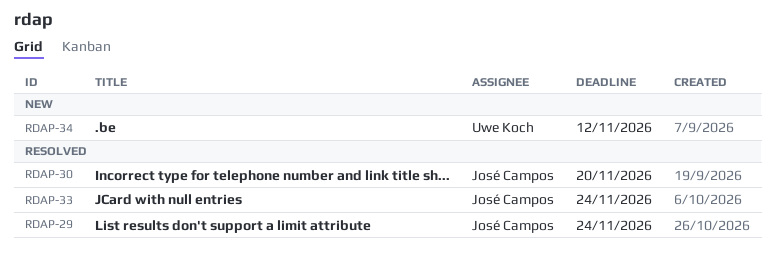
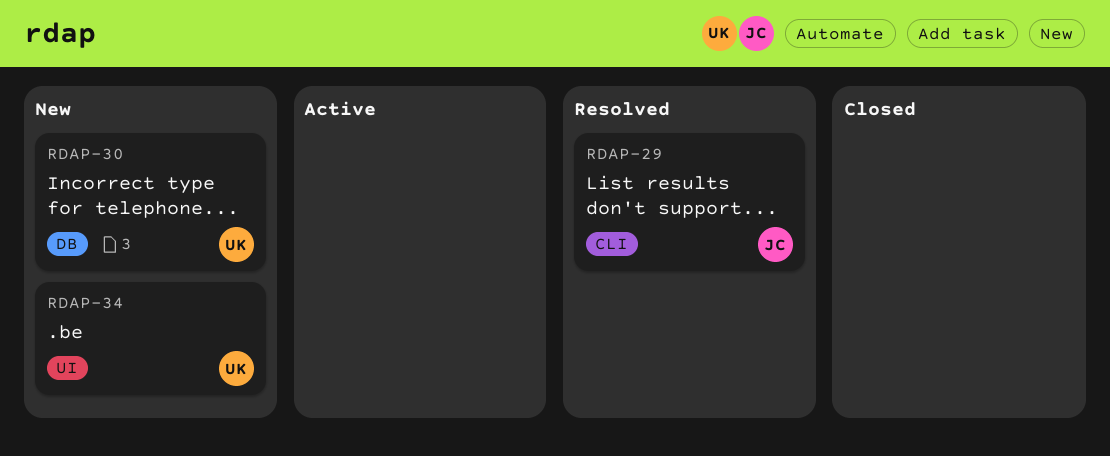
RDAP-30, status: Resolved -> New
RDAP-30, owner: José Campos -> Uwe Koch
RDAP-33: present -> none

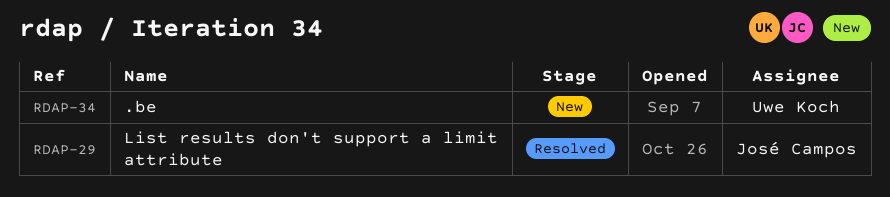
RDAP-30: present -> none

